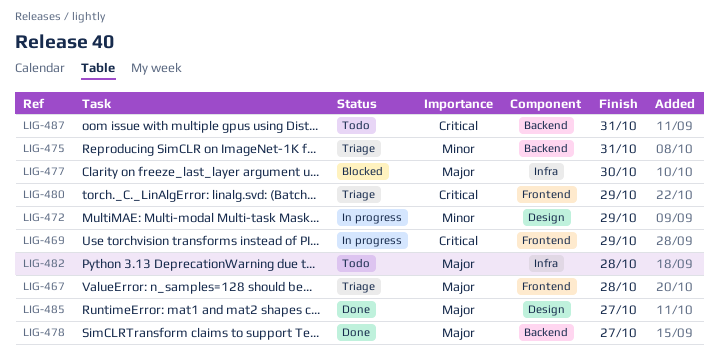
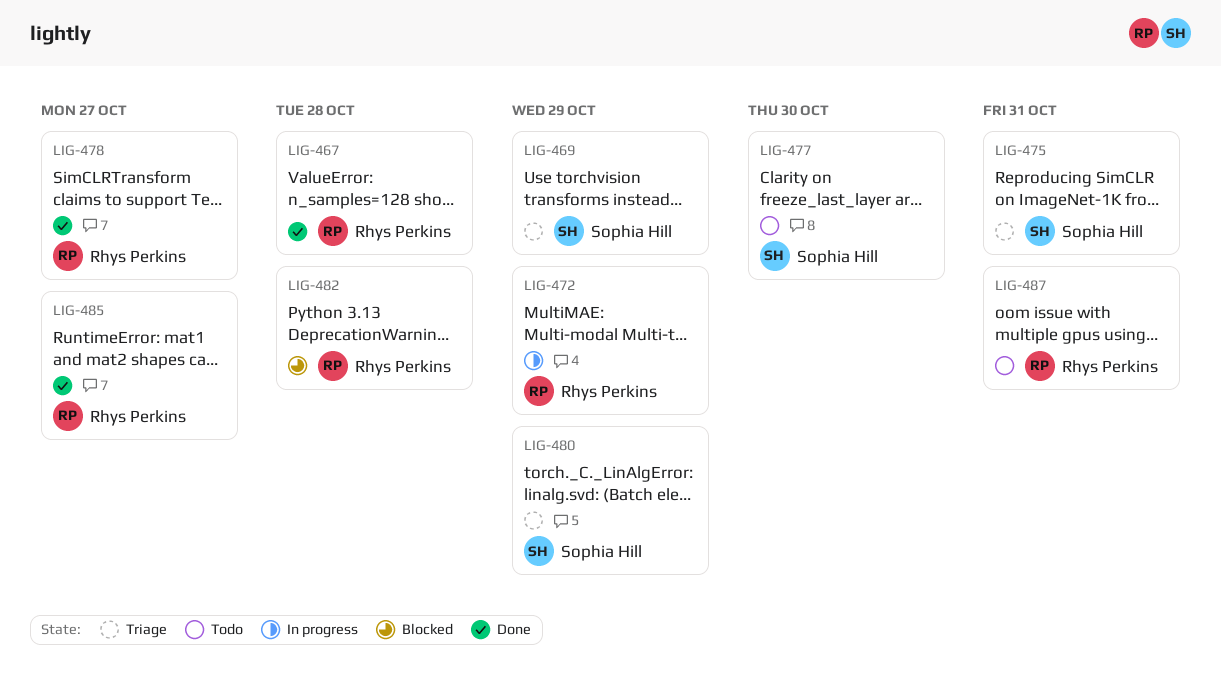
LIG-467, status: Triage -> Done
LIG-469, status: In progress -> Triage
LIG-477, status: Blocked -> Todo
LIG-482, status: Todo -> Blocked

